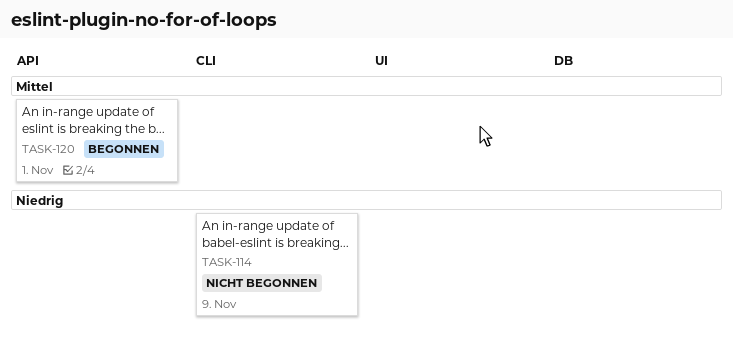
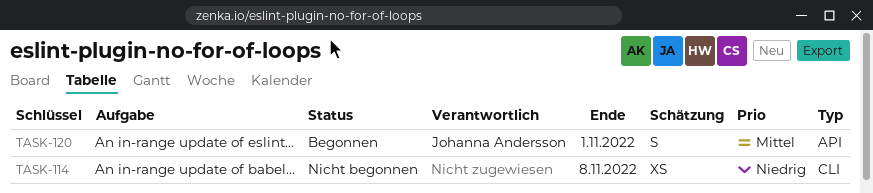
TASK-114, due: Nov 9 -> Nov 8

